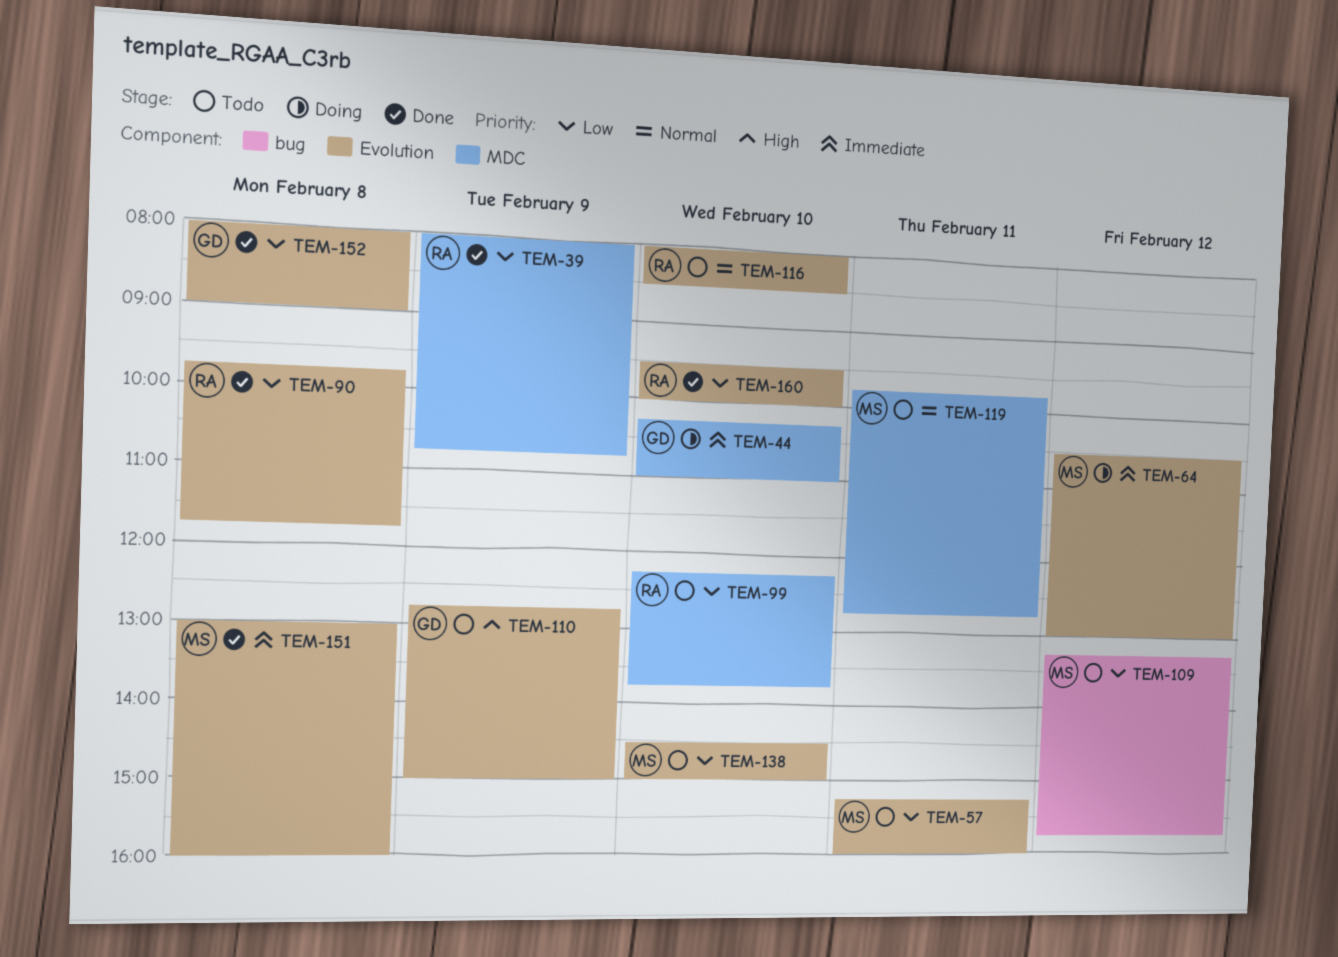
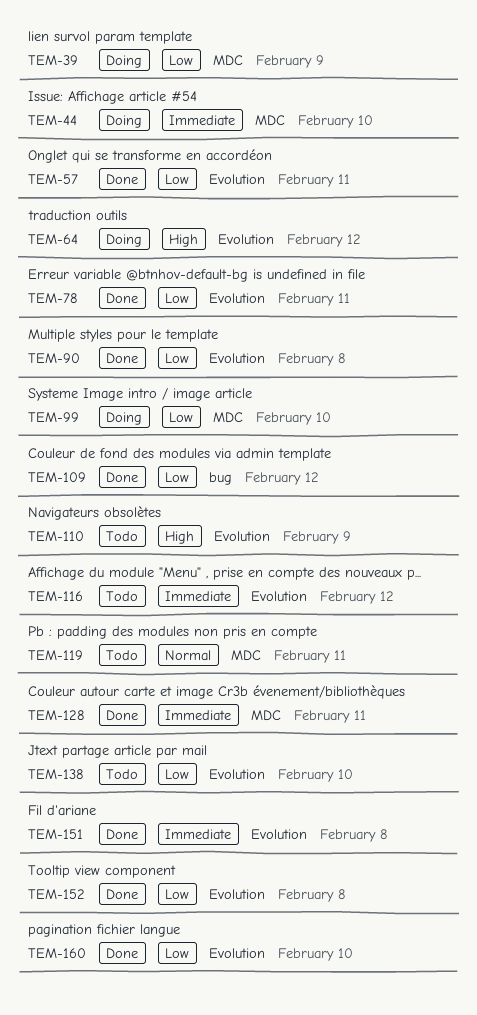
TEM-39, status: Done -> Doing
TEM-57, status: Todo -> Done
TEM-64, priority: Immediate -> High
TEM-78: none -> present
TEM-99, status: Todo -> Doing
TEM-109, status: Todo -> Done
TEM-116, priority: Normal -> Immediate
TEM-116, day: Feb 10 -> Feb 12
TEM-128: none -> present

